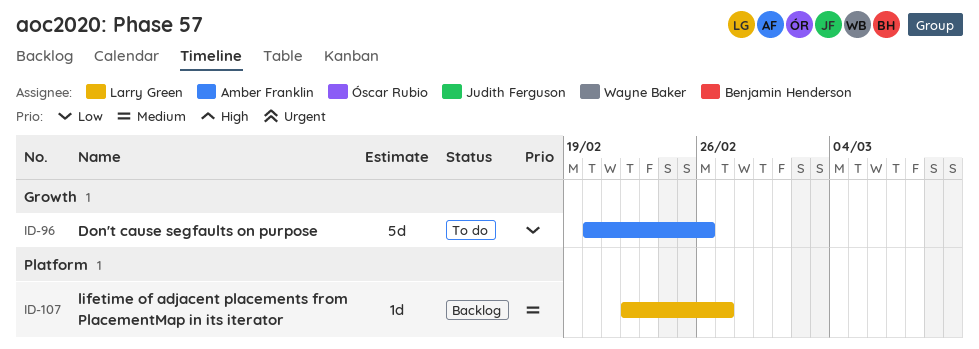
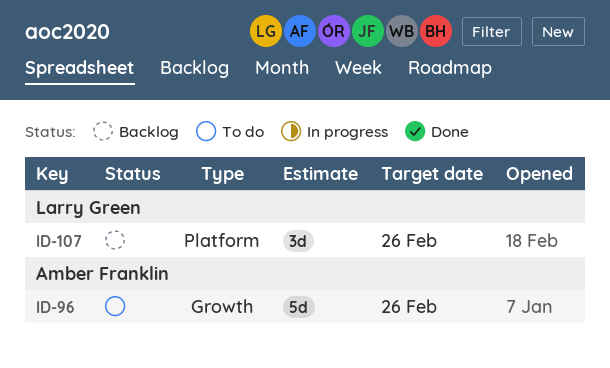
ID-107, estimate: 1d -> 3d
ID-107, due: Feb 27 -> Feb 26

